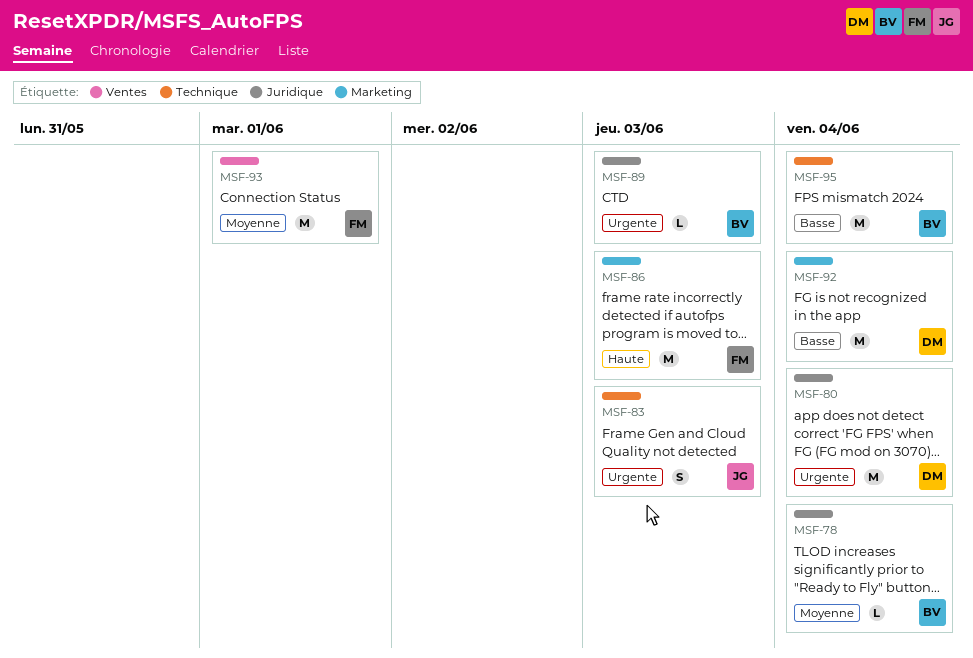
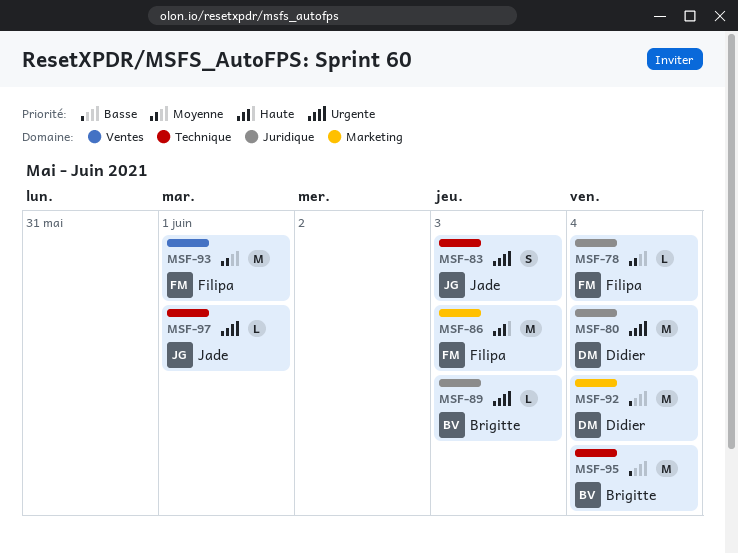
MSF-78, owner: Brigitte -> Filipa
MSF-97: none -> present

